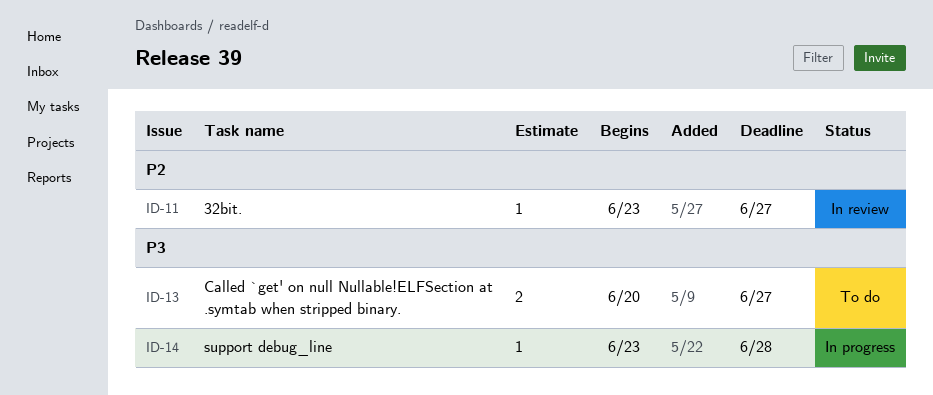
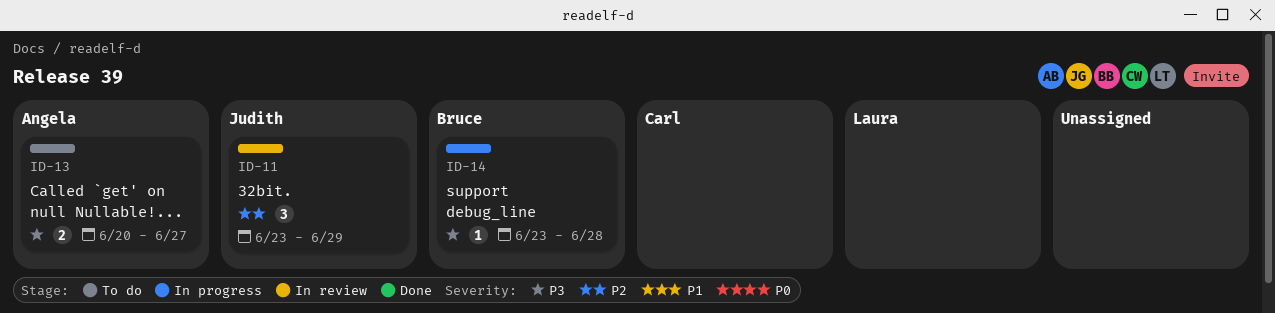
ID-11, estimate: 1 -> 3
ID-11, due: Jun 27 -> Jun 29

